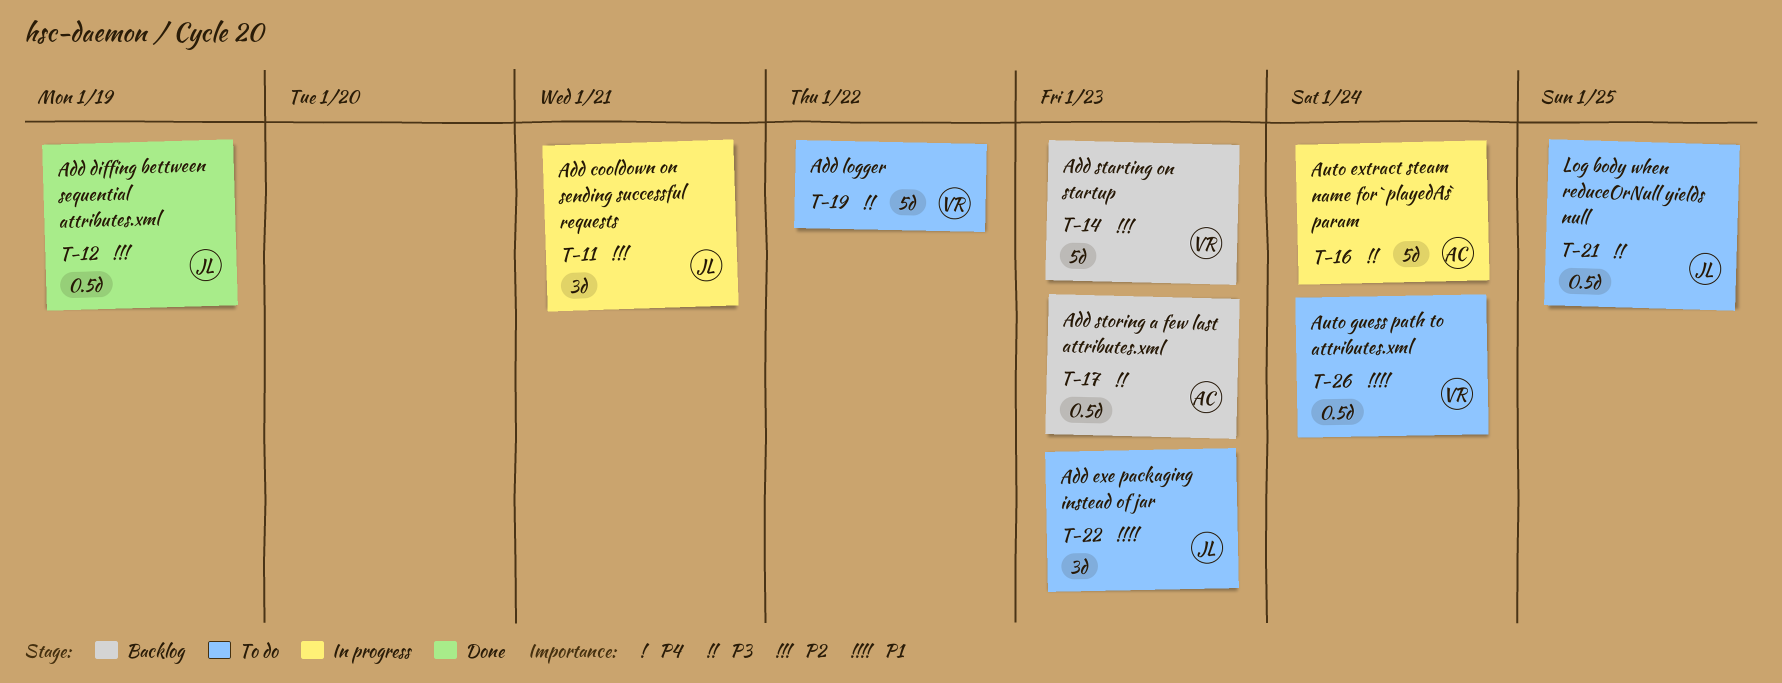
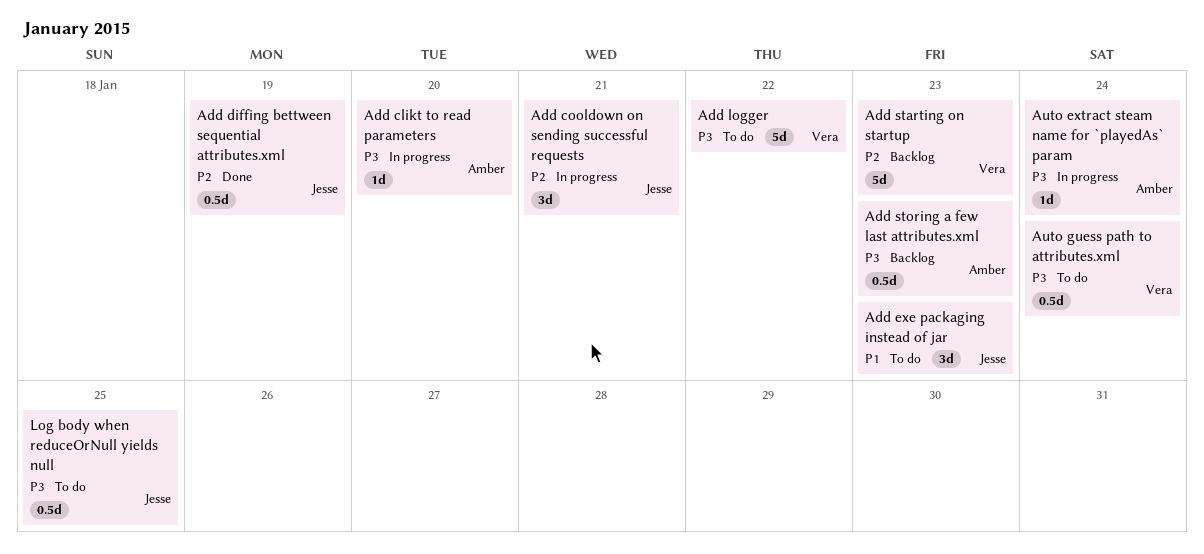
Add clikt to read parameters: none -> present
Auto extract steam name for `playedAs` param, estimate: 5d -> 1d
Auto guess path to attributes.xml, priority: P1 -> P3

